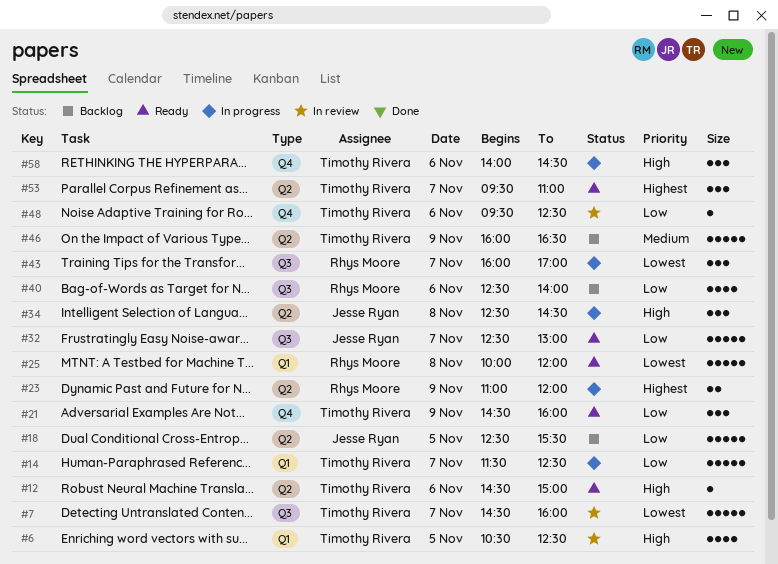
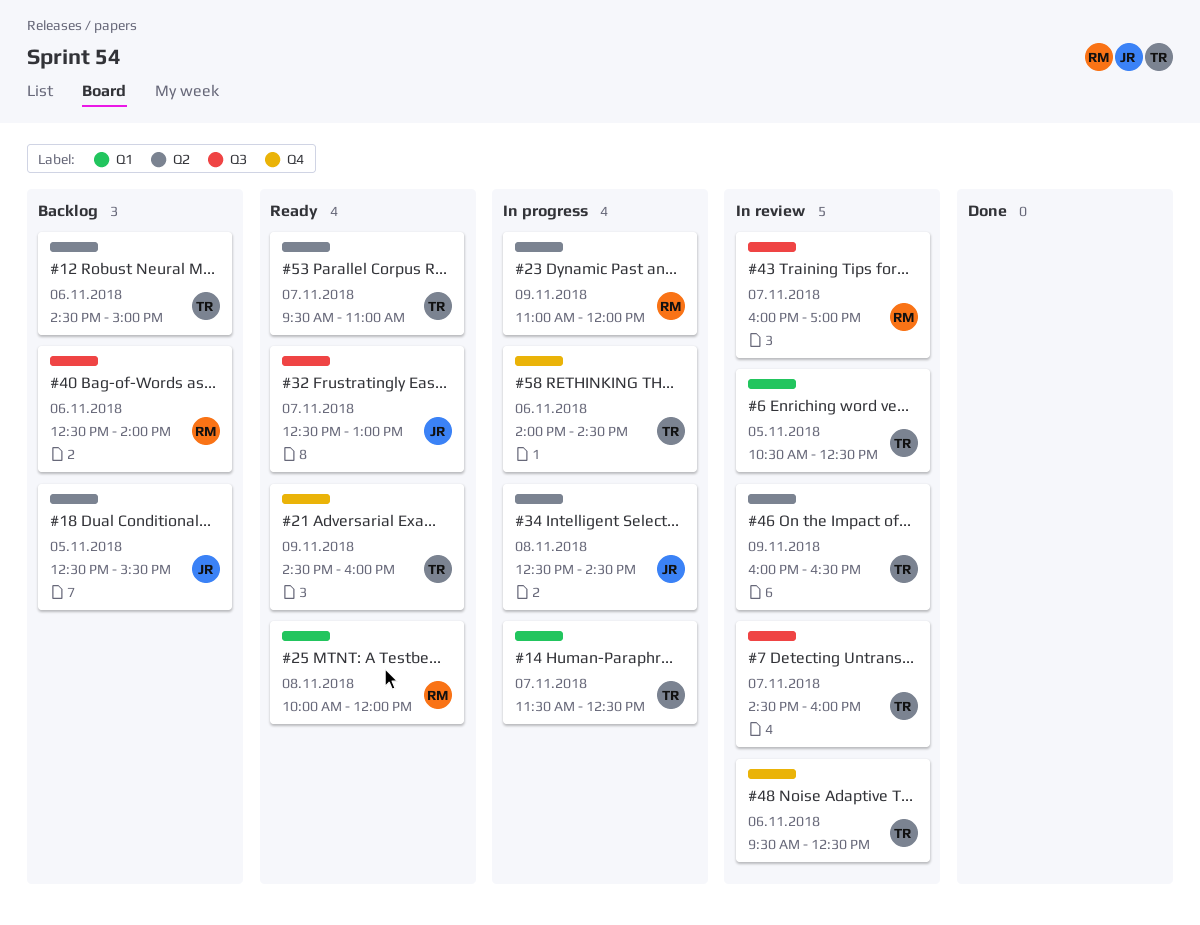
#12, status: Ready -> Backlog
#43, status: In progress -> In review
#46, status: Backlog -> In review

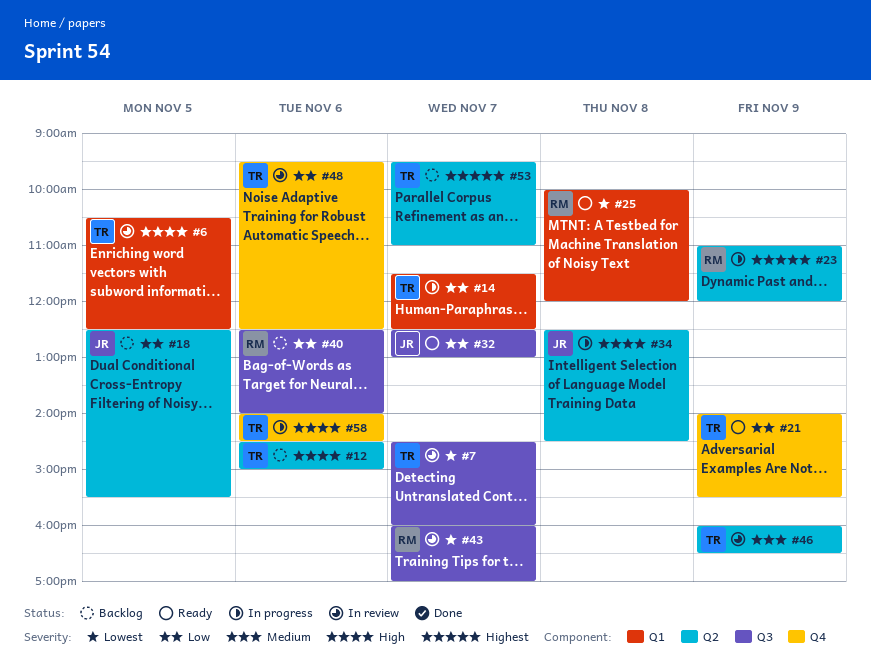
#21, begins: 14:30 -> 14:00
#21, ends: 16:00 -> 15:30
#53, status: Ready -> Backlog

